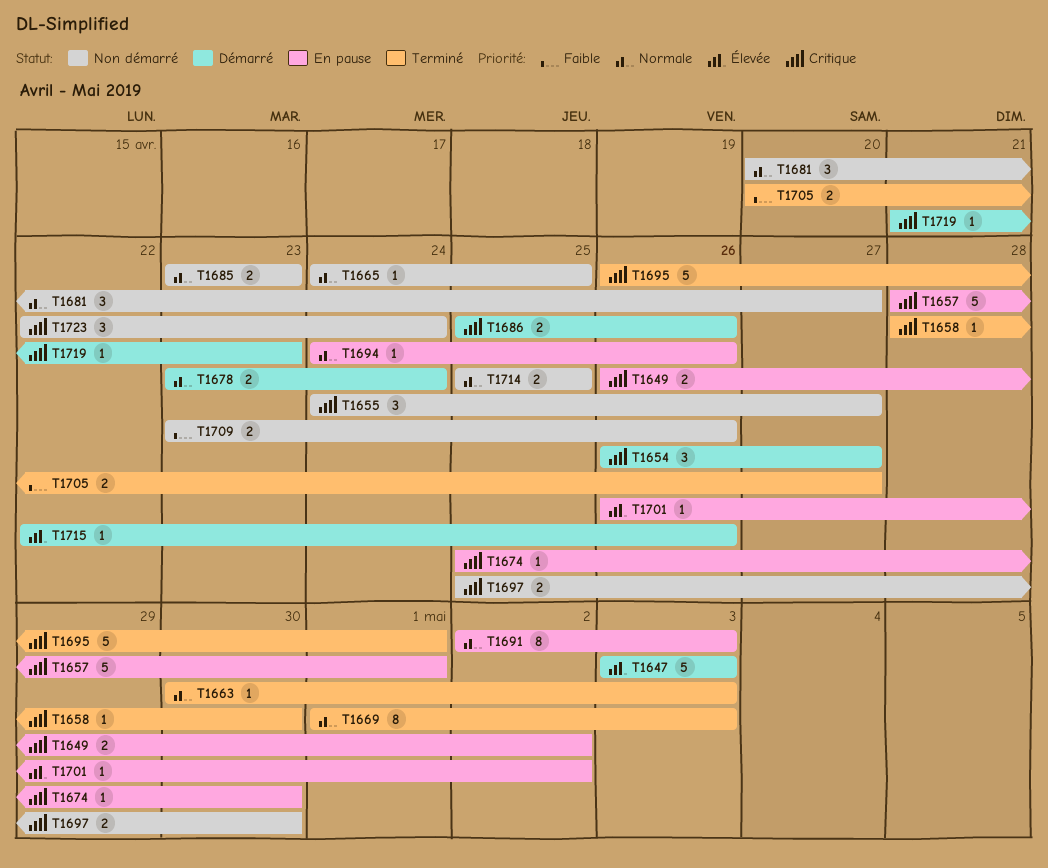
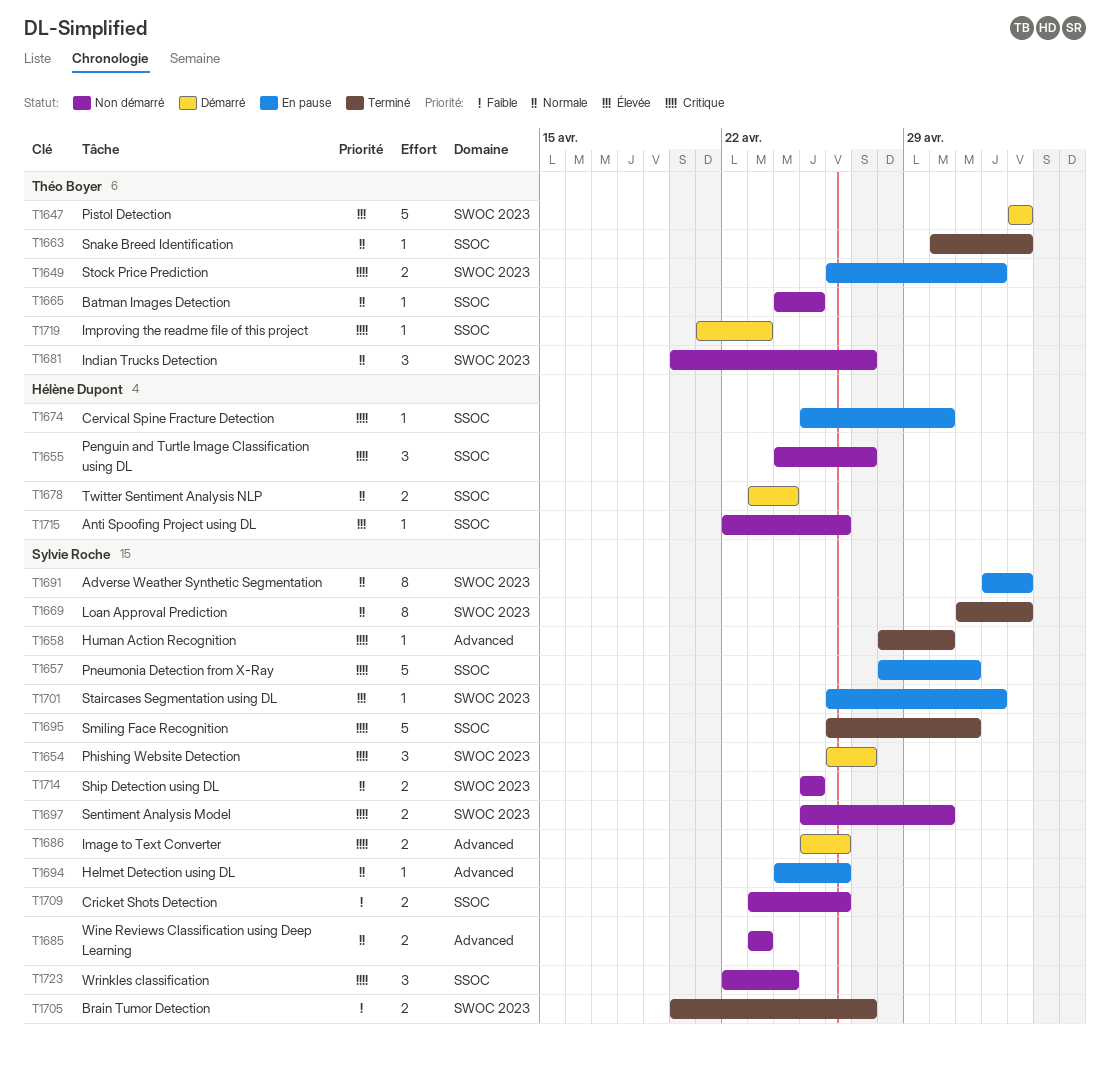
T1715, status: Démarré -> Non démarré

